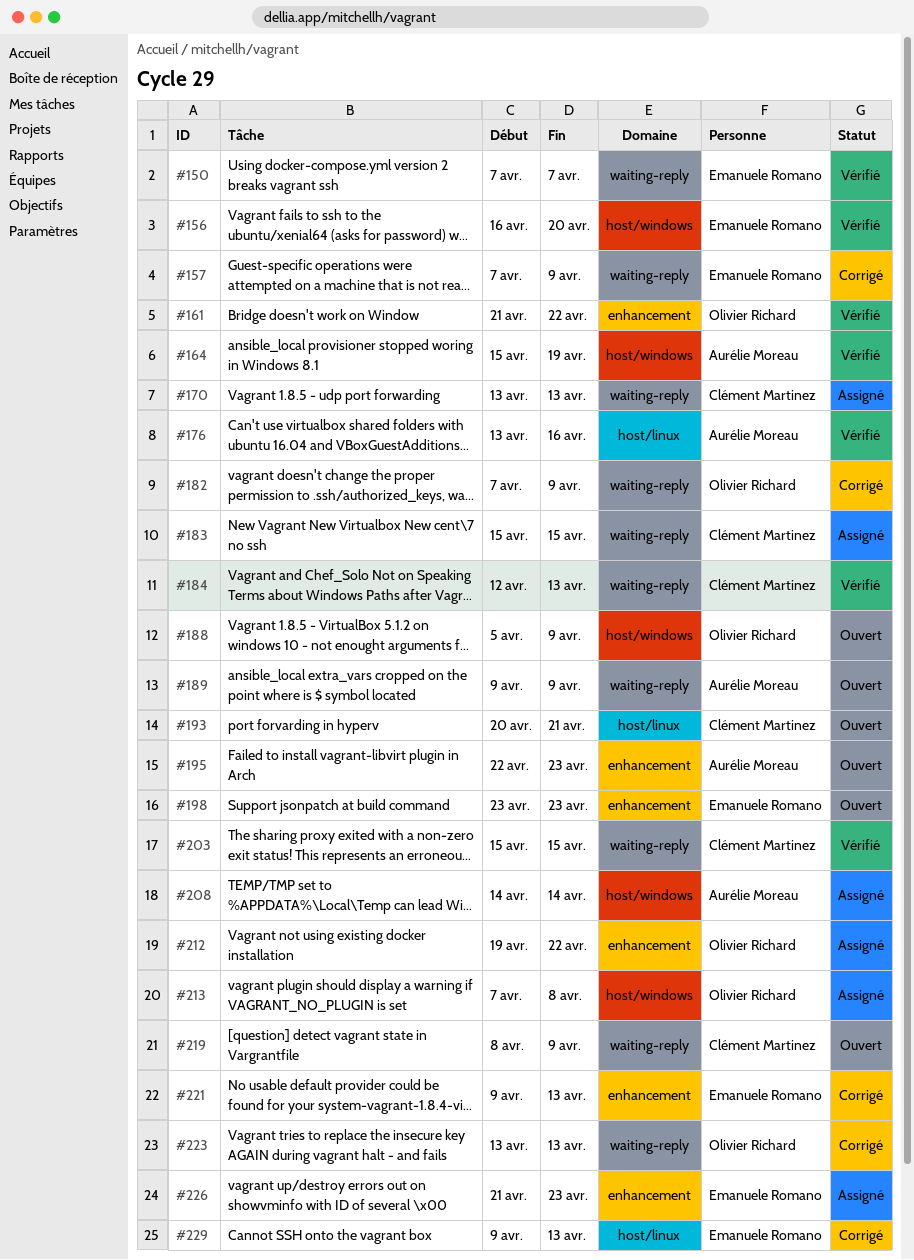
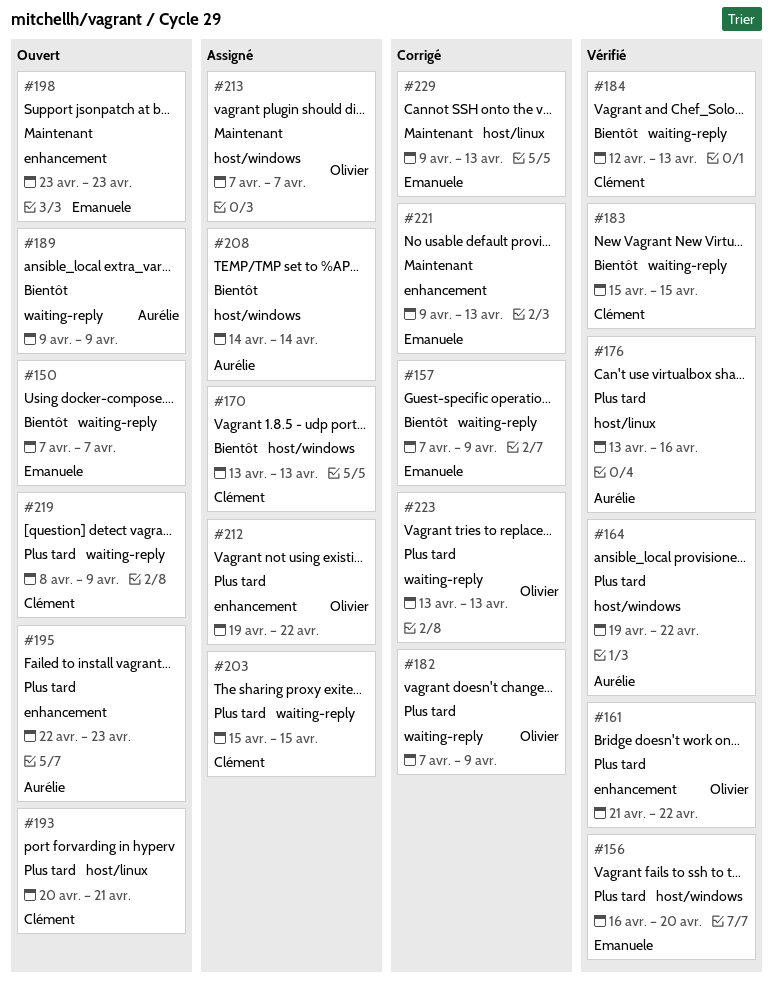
#150, status: Vérifié -> Ouvert
#164, start: Apr 15 -> Apr 19
#164, due: Apr 19 -> Apr 22
#170, label: waiting-reply -> host/windows
#183, status: Assigné -> Vérifié
#188: present -> none
#203, status: Vérifié -> Assigné
#213, due: Apr 8 -> Apr 7
#226: present -> none

